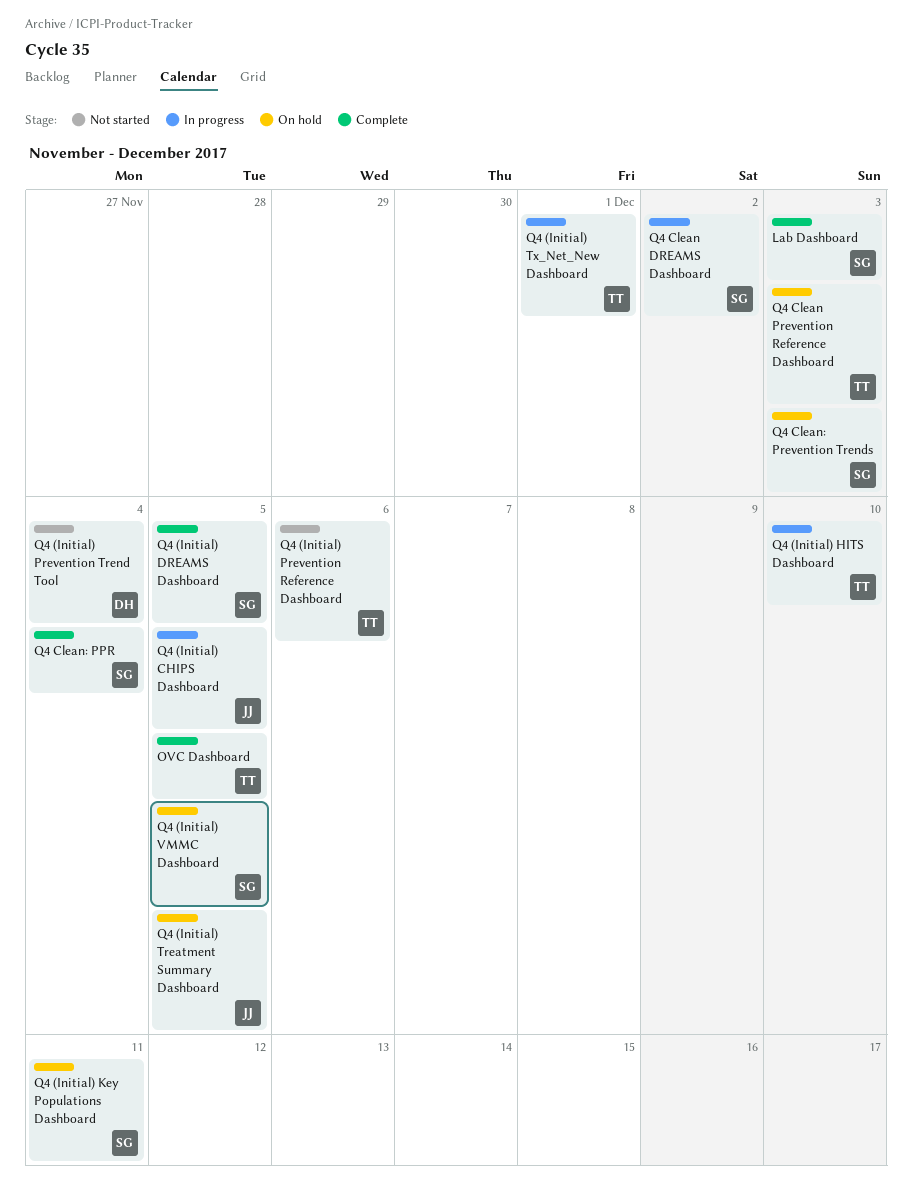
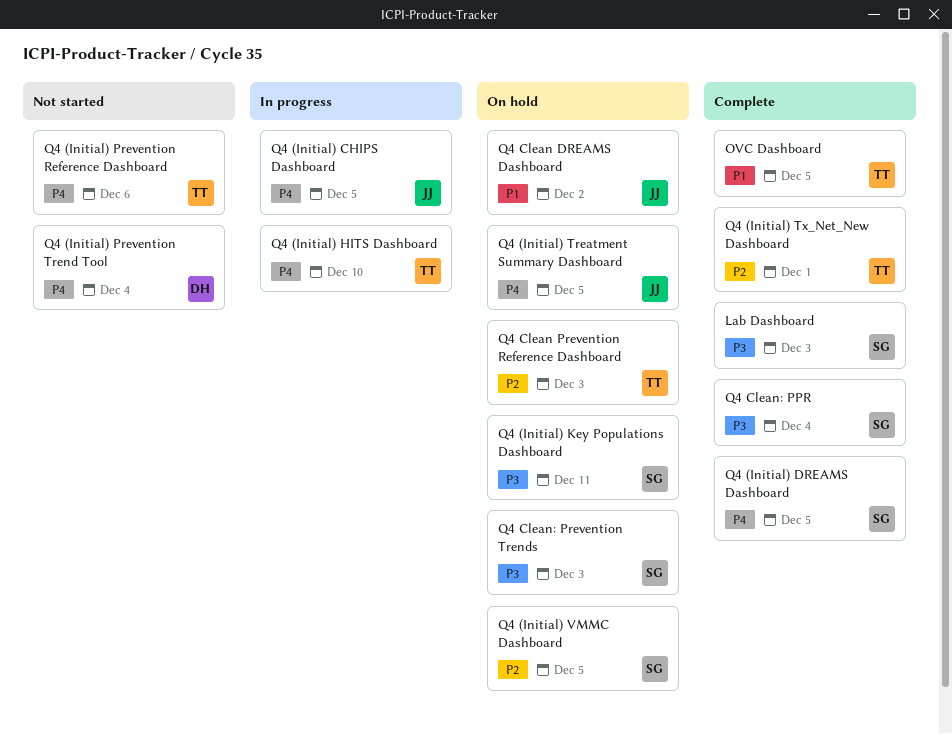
Q4 (Initial) Tx_Net_New Dashboard, status: In progress -> Complete
Q4 Clean DREAMS Dashboard, status: In progress -> On hold
Q4 Clean DREAMS Dashboard, owner: SG -> JJ

